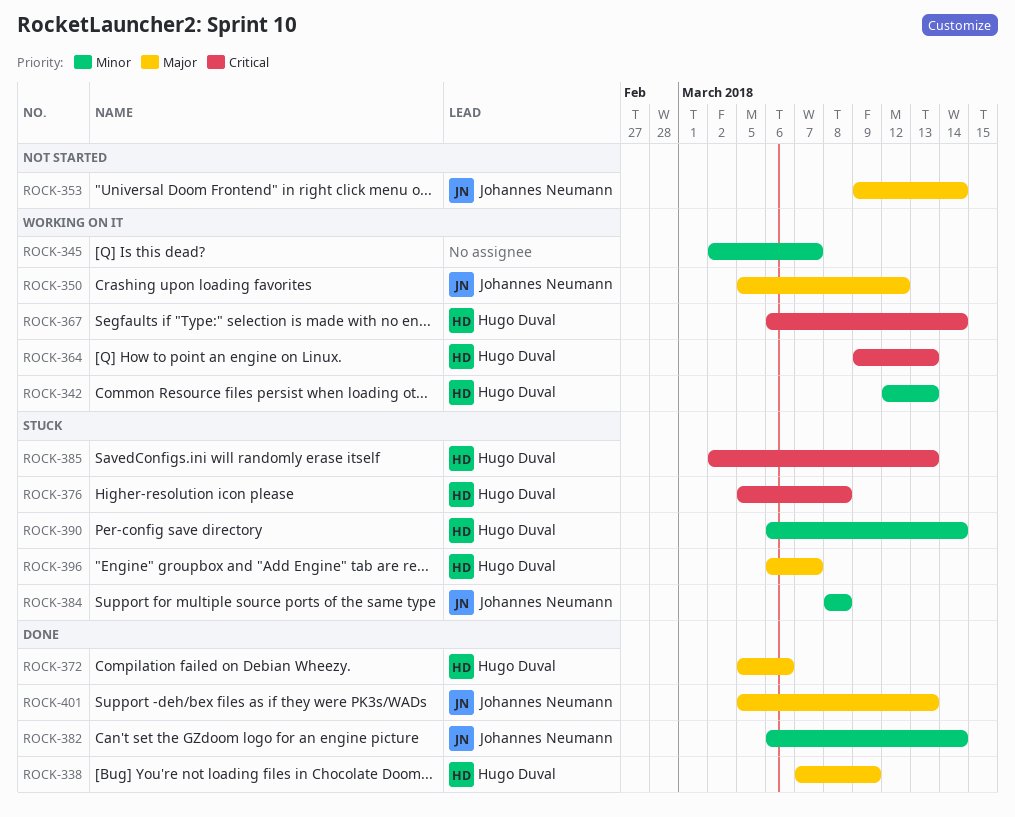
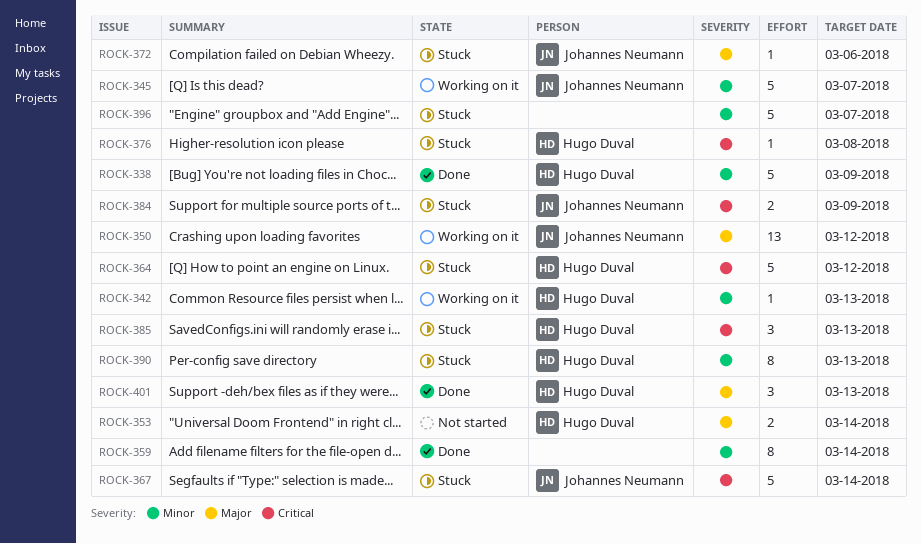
ROCK-338, priority: Major -> Minor
ROCK-345, owner: none -> Johannes Neumann
ROCK-353, owner: Johannes Neumann -> Hugo Duval
ROCK-359: none -> present
ROCK-364, status: Working on it -> Stuck
ROCK-364, due: Mar 13 -> Mar 12
ROCK-367, status: Working on it -> Stuck
ROCK-367, owner: Hugo Duval -> Johannes Neumann
ROCK-372, status: Done -> Stuck
ROCK-372, owner: Hugo Duval -> Johannes Neumann
ROCK-382: present -> none
ROCK-384, priority: Minor -> Critical
ROCK-384, due: Mar 8 -> Mar 9
ROCK-390, due: Mar 14 -> Mar 13
ROCK-396, owner: Hugo Duval -> none
ROCK-396, priority: Major -> Minor
ROCK-401, owner: Johannes Neumann -> Hugo Duval

